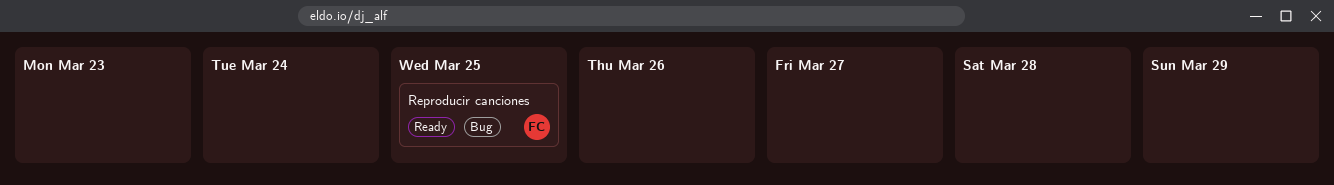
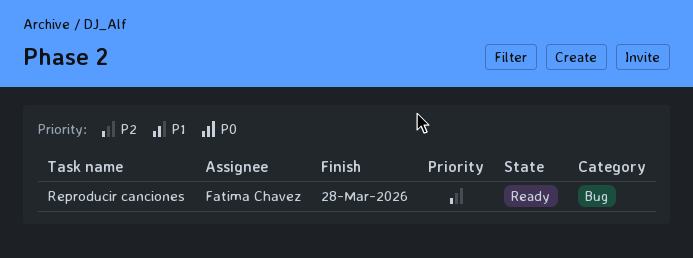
Reproducir canciones, due: Mar 25 -> Mar 28

